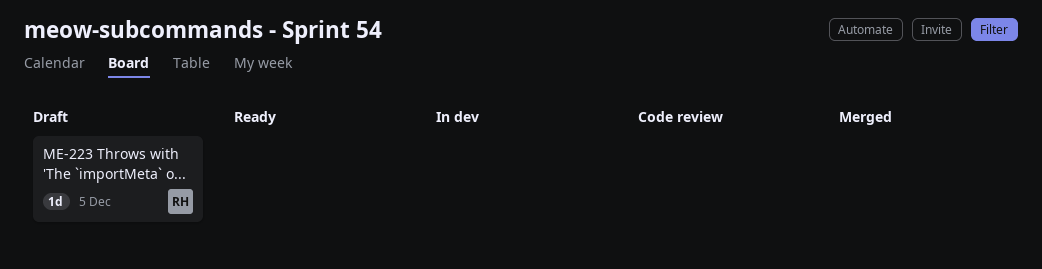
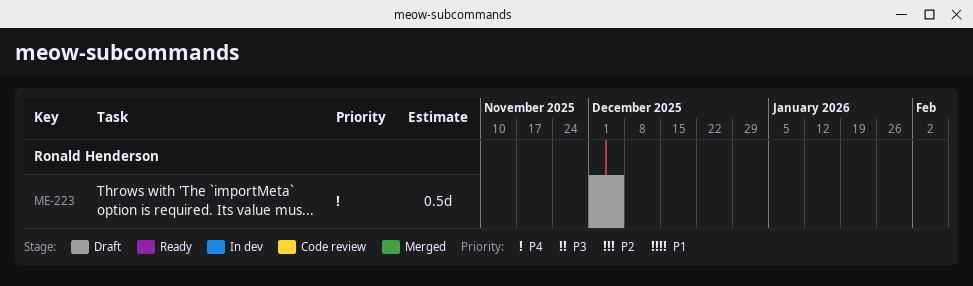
ME-223, estimate: 1d -> 0.5d

